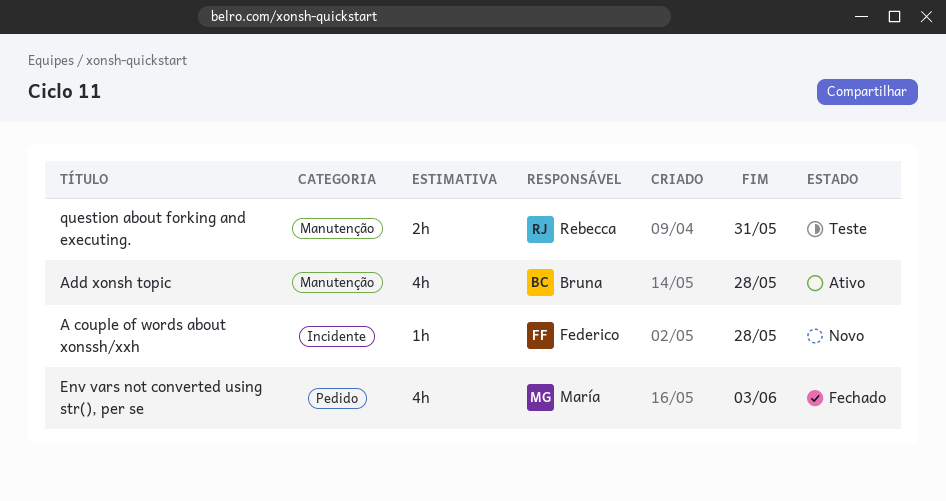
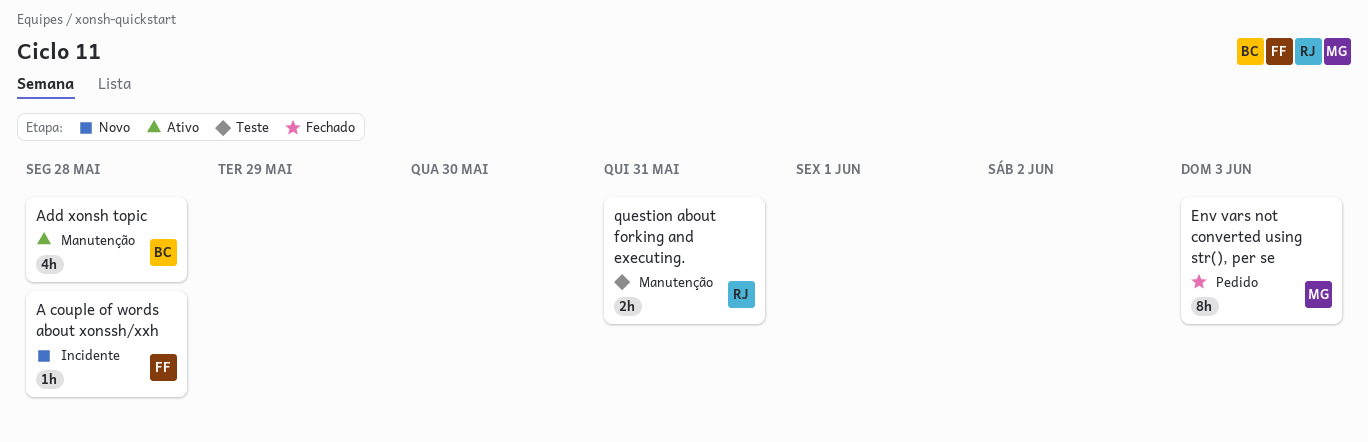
Env vars not converted using str(), per se, estimate: 4h -> 8h

